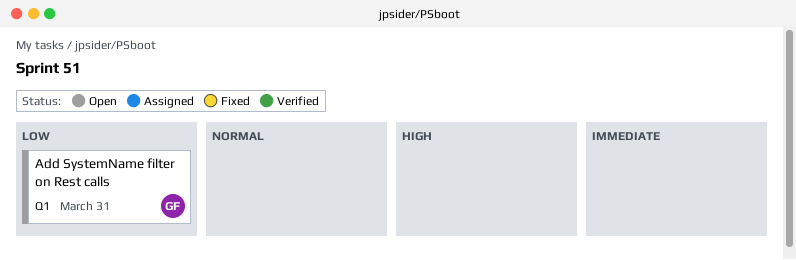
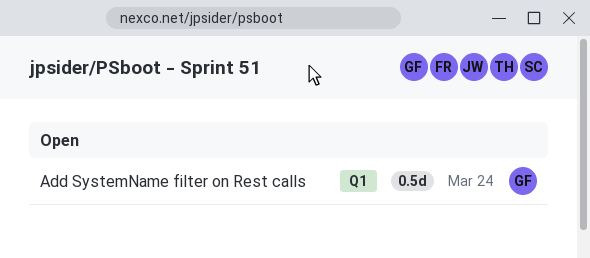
Add SystemName filter on Rest calls, due: Mar 31 -> Mar 24

